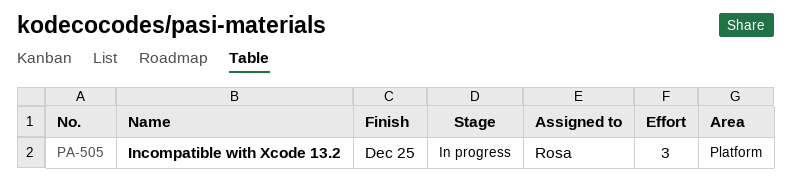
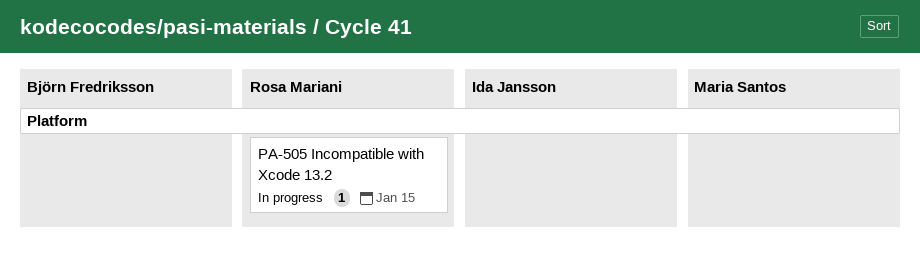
PA-505, estimate: 3 -> 1
PA-505, due: Dec 25 -> Jan 15

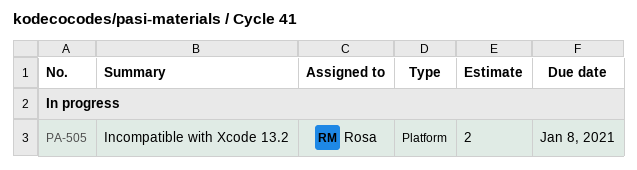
PA-505, estimate: 1 -> 2
PA-505, due: Jan 15 -> Jan 8

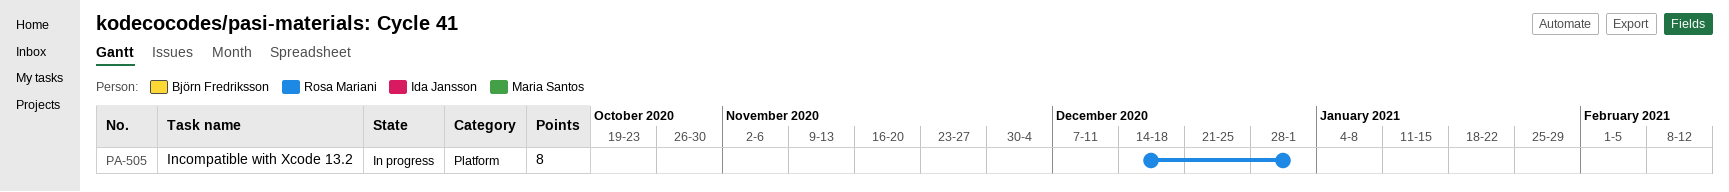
PA-505, estimate: 2 -> 8
PA-505, due: Jan 8 -> Jan 1

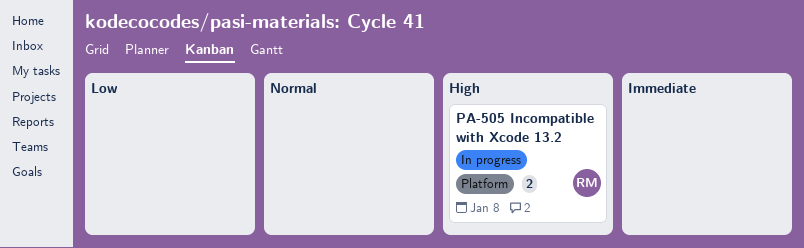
PA-505, estimate: 8 -> 2
PA-505, due: Jan 1 -> Jan 8

